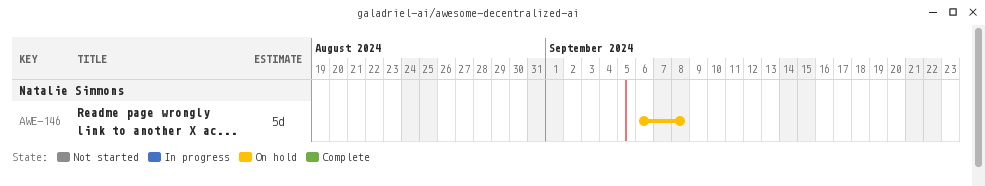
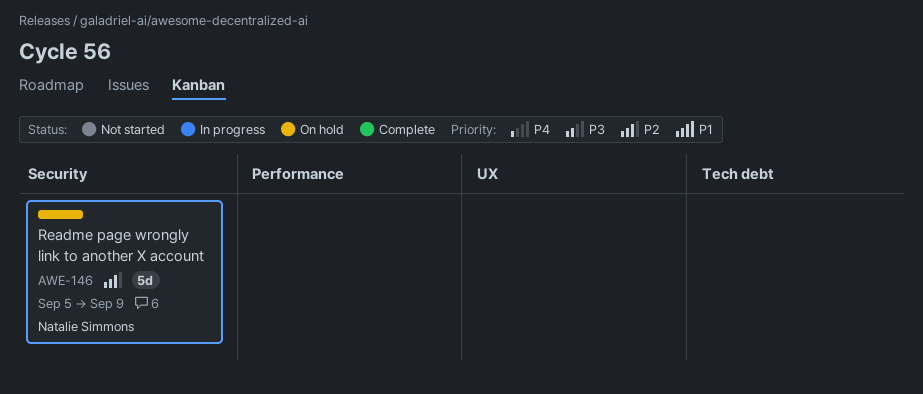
AWE-146, start: Sep 6 -> Sep 5
AWE-146, due: Sep 8 -> Sep 9

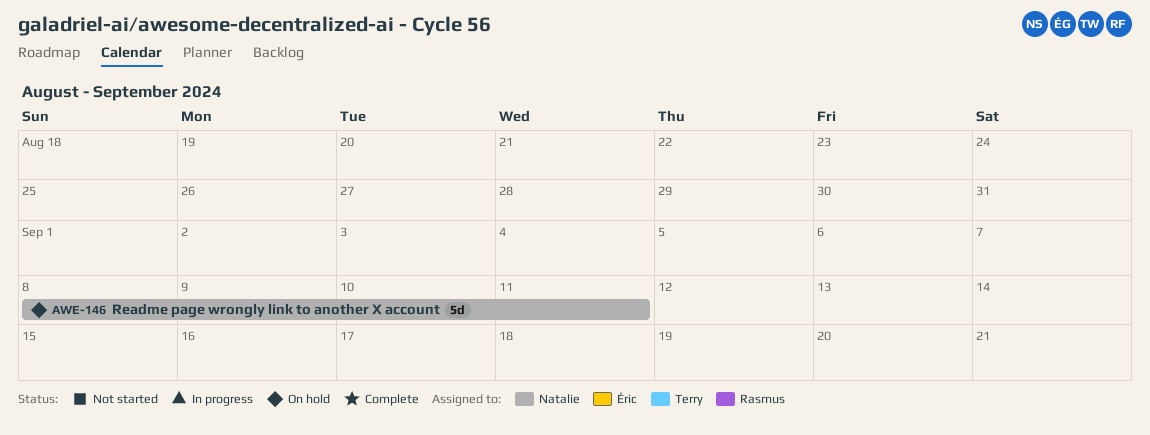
AWE-146, start: Sep 5 -> Sep 8
AWE-146, due: Sep 9 -> Sep 11

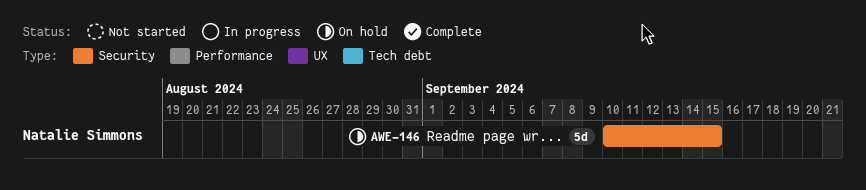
AWE-146, start: Sep 8 -> Sep 10
AWE-146, due: Sep 11 -> Sep 15

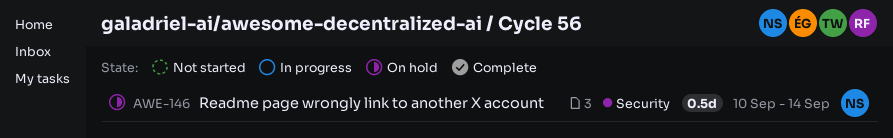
AWE-146, estimate: 5d -> 0.5d
AWE-146, due: Sep 15 -> Sep 14

